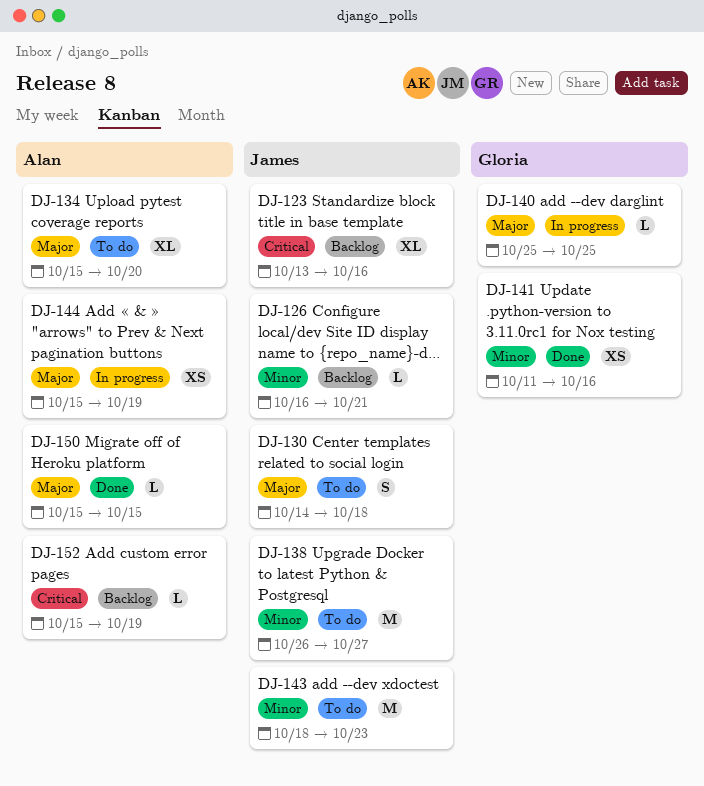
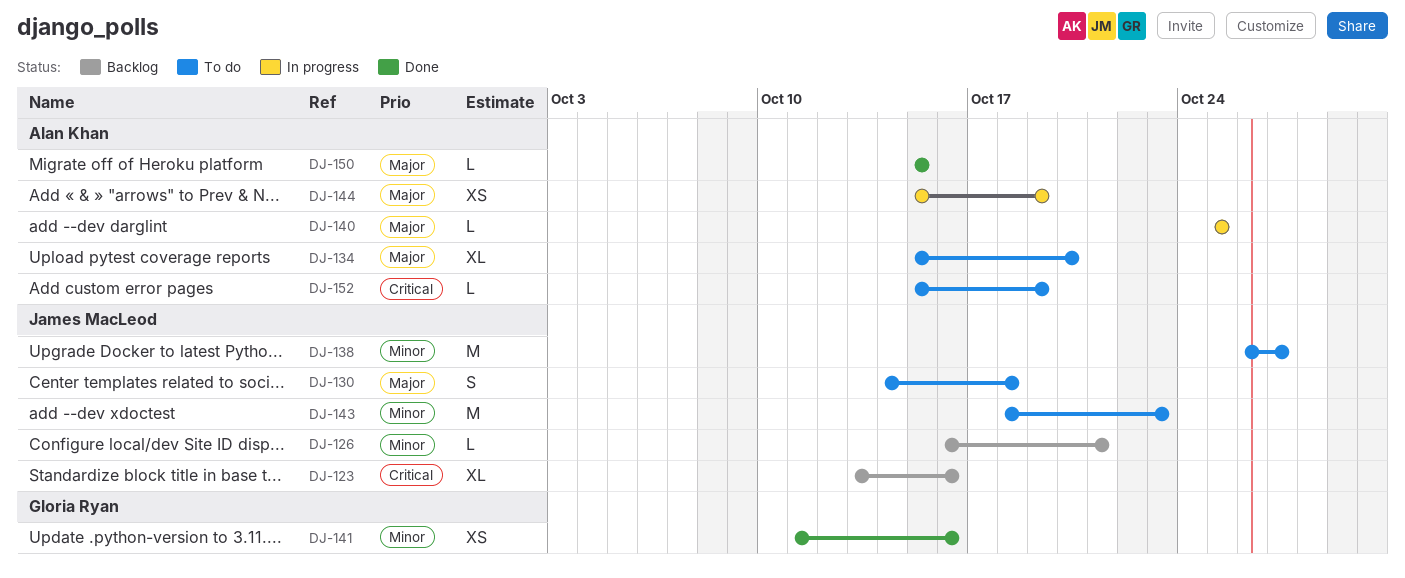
DJ-140, owner: Gloria Ryan -> Alan Khan
DJ-152, status: Backlog -> To do

